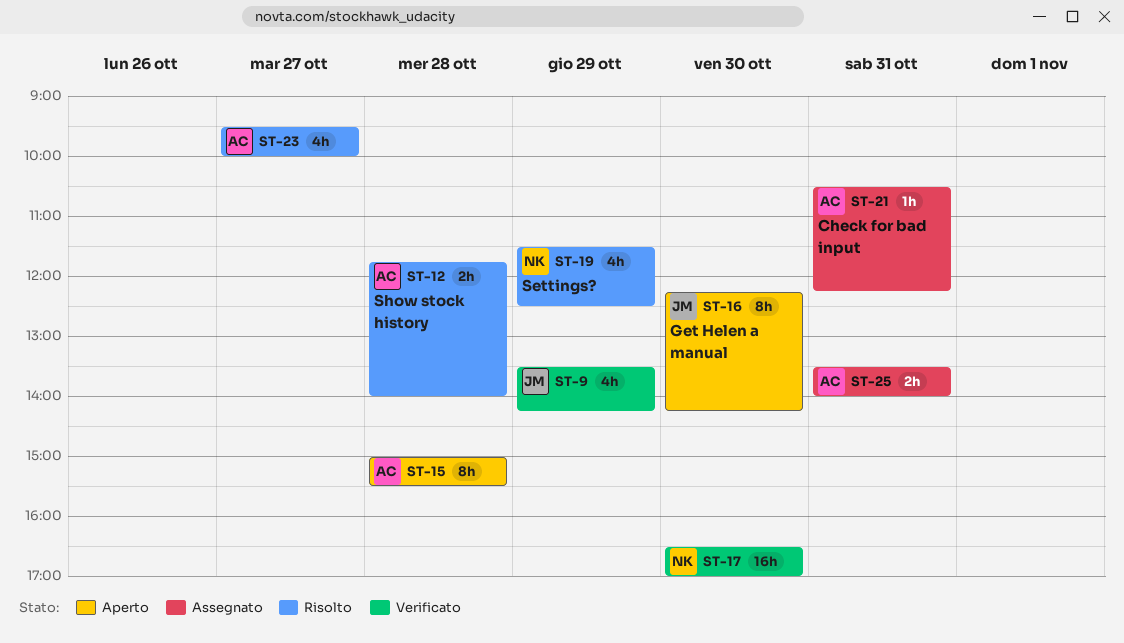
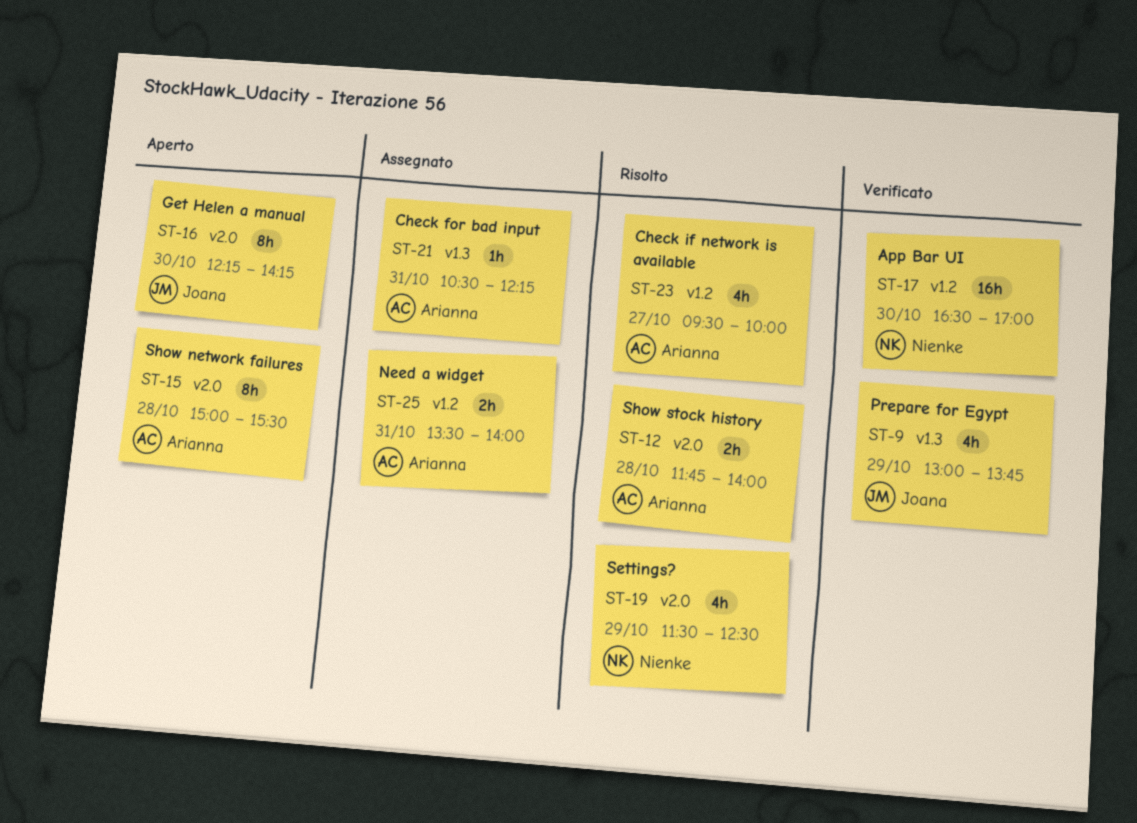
ST-9, begins: 13:30 -> 13:00
ST-9, ends: 14:15 -> 13:45

